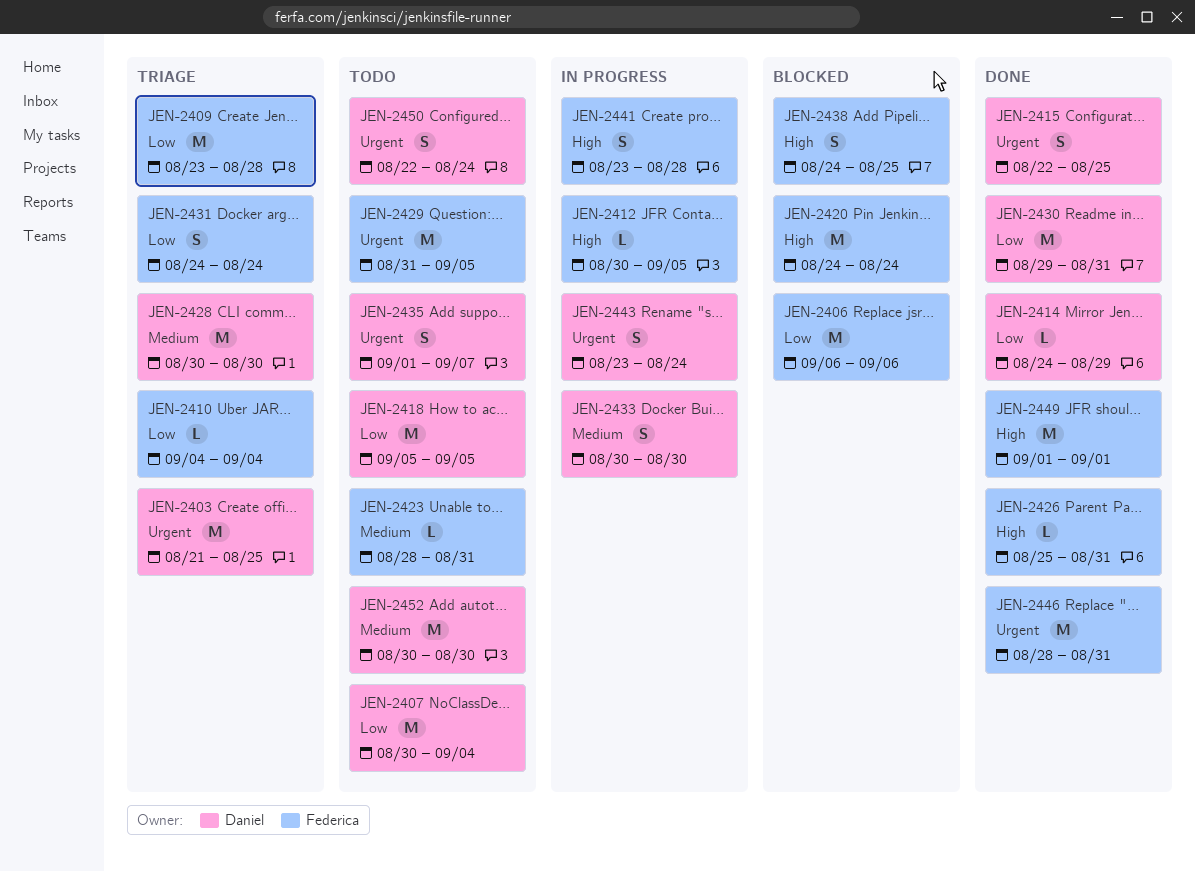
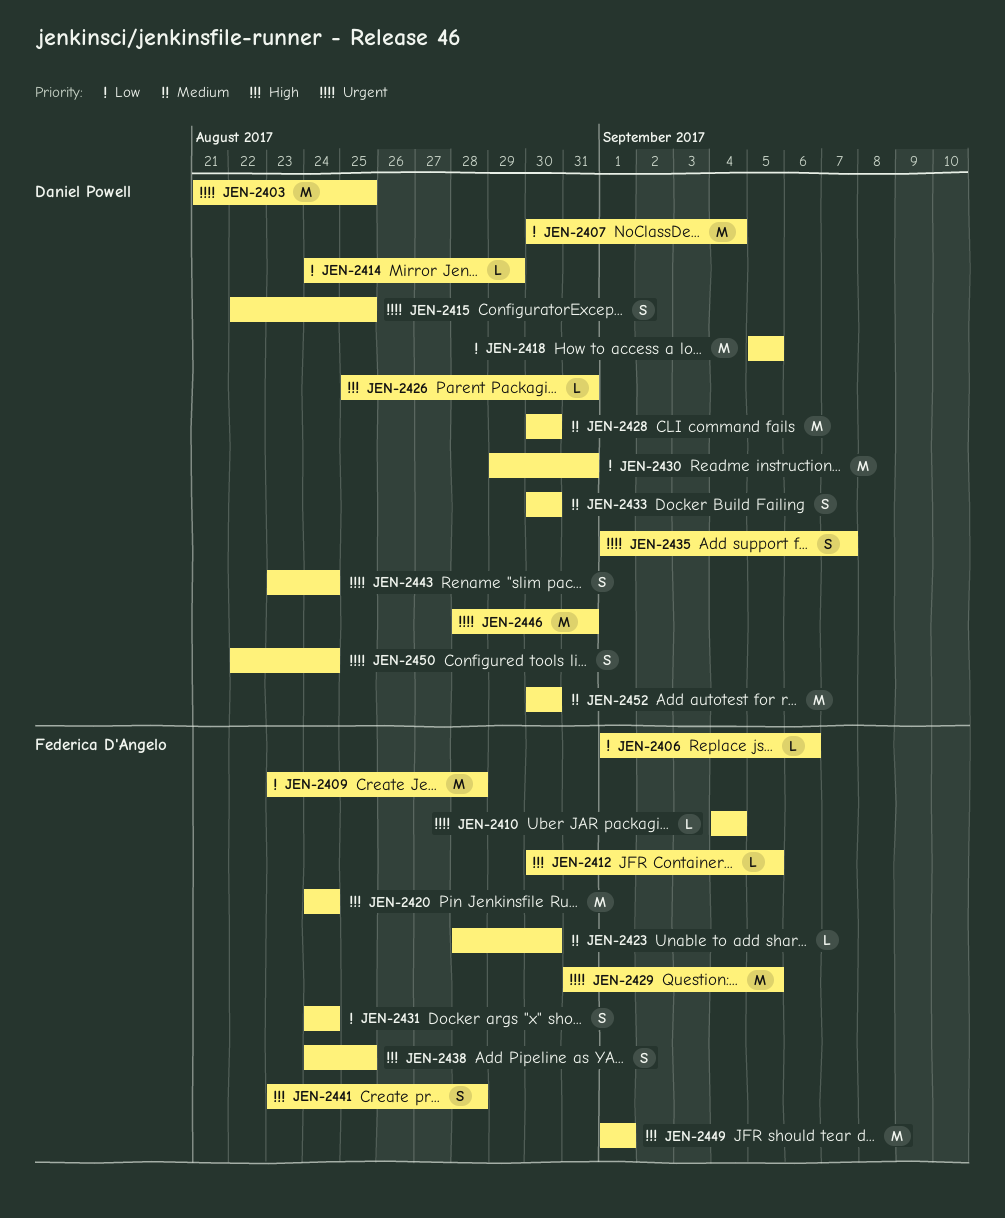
JEN-2406, estimate: M -> L
JEN-2406, start: Sep 6 -> Sep 1
JEN-2410, priority: Low -> Urgent
JEN-2423, due: Aug 31 -> Aug 30
JEN-2426, owner: Federica D'Angelo -> Daniel Powell
JEN-2446, owner: Federica D'Angelo -> Daniel Powell

